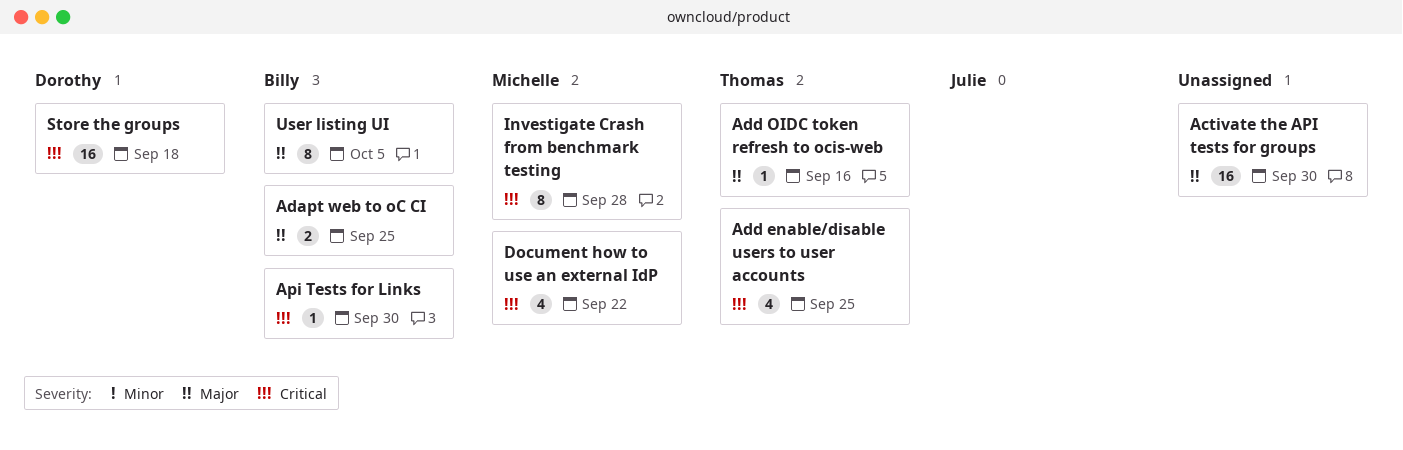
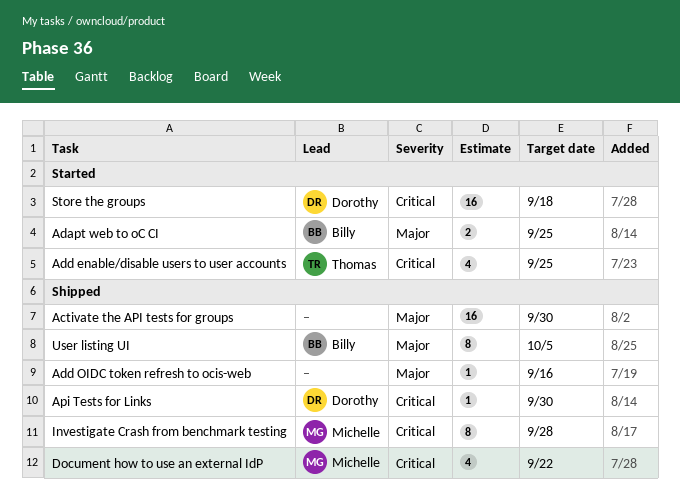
Add OIDC token refresh to ocis-web, owner: Thomas -> none
Api Tests for Links, owner: Billy -> Dorothy

